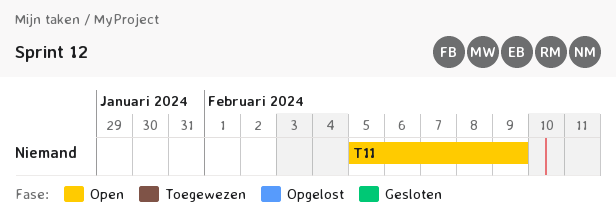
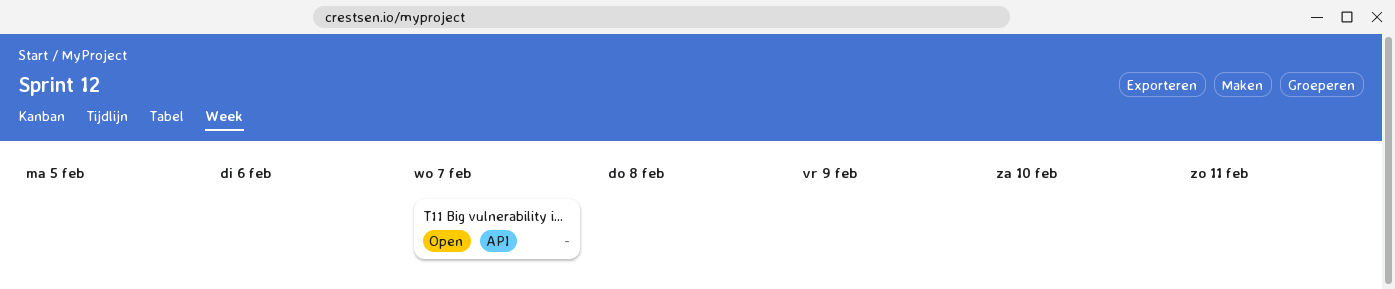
T11, due: Feb 9 -> Feb 7

